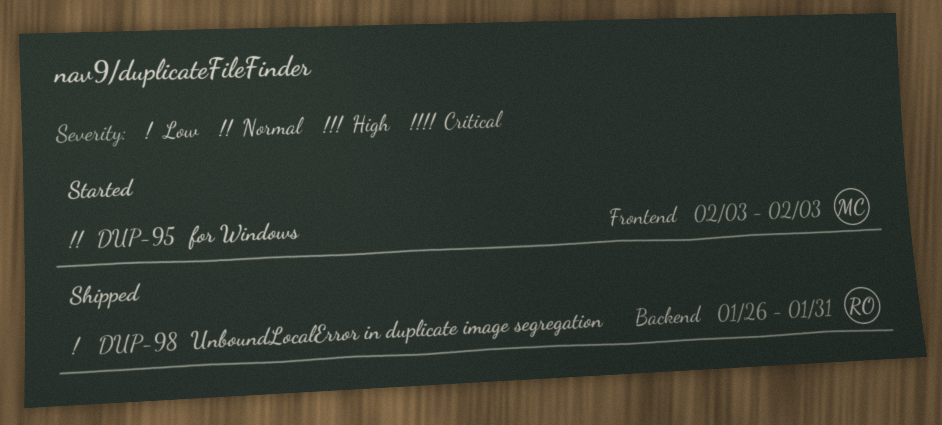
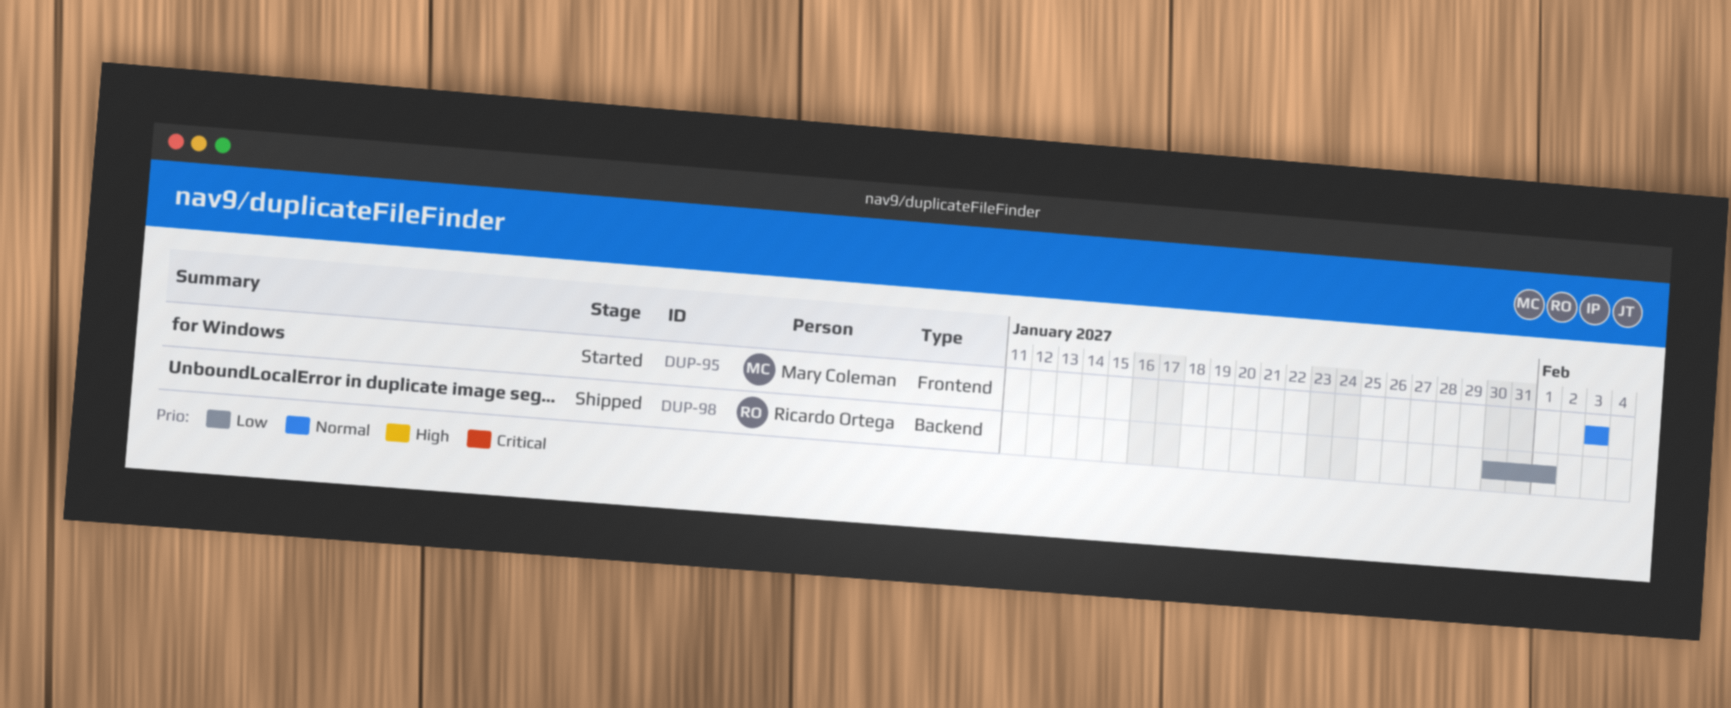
DUP-98, start: Jan 26 -> Jan 30
DUP-98, due: Jan 31 -> Feb 1

